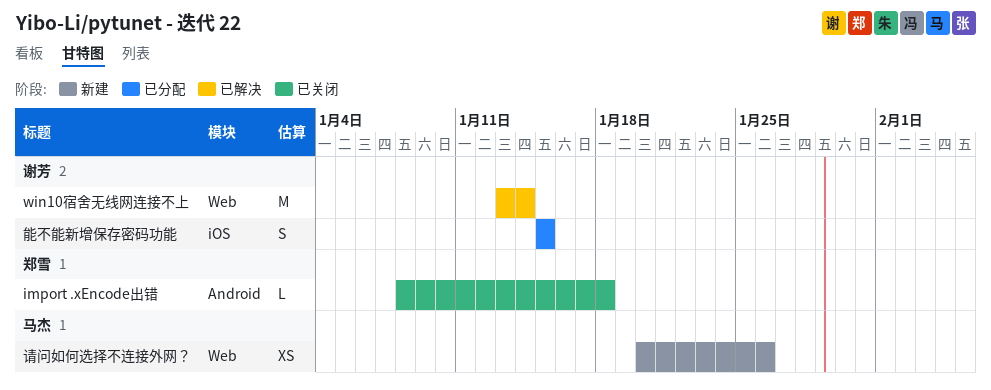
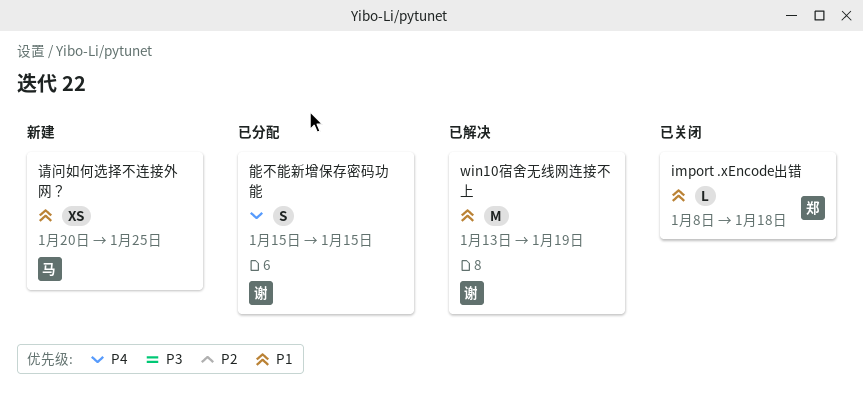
win10宿舍无线网连接不上, due: Jan 14 -> Jan 19
请问如何选择不连接外网？, due: Jan 26 -> Jan 25

